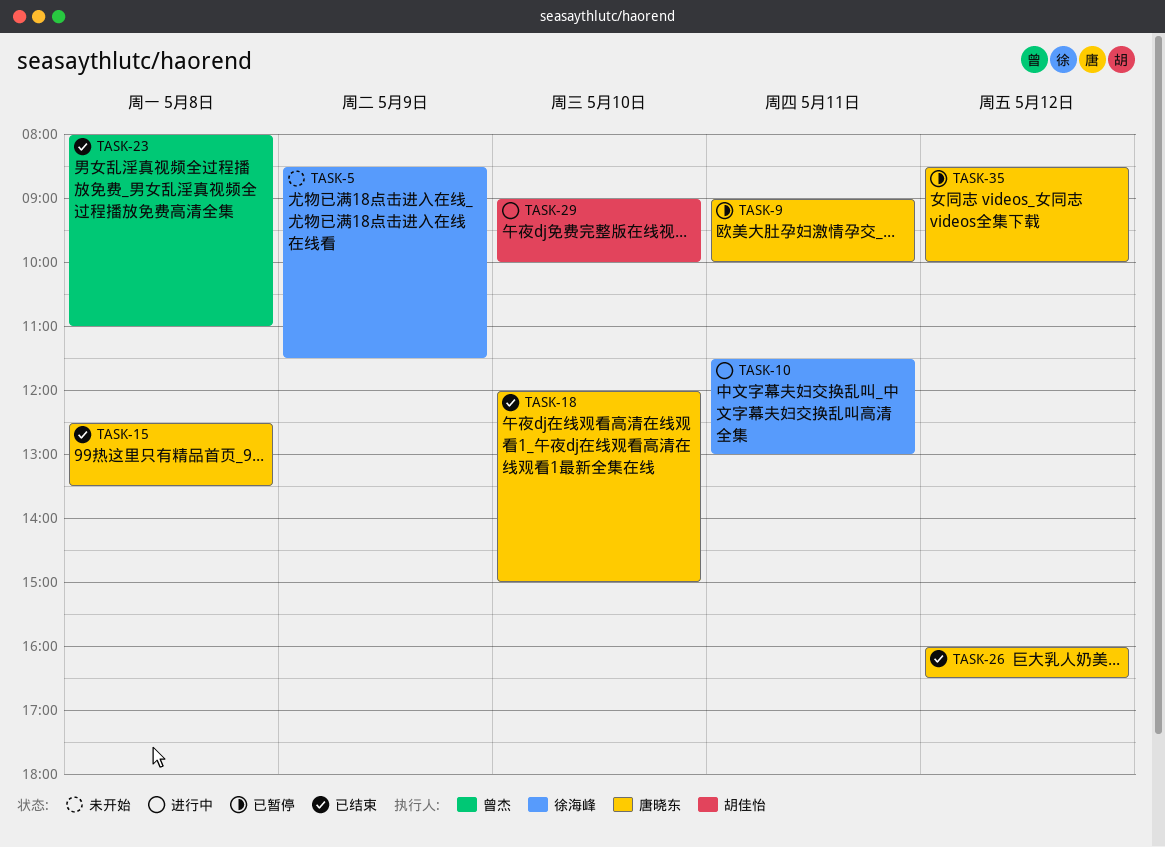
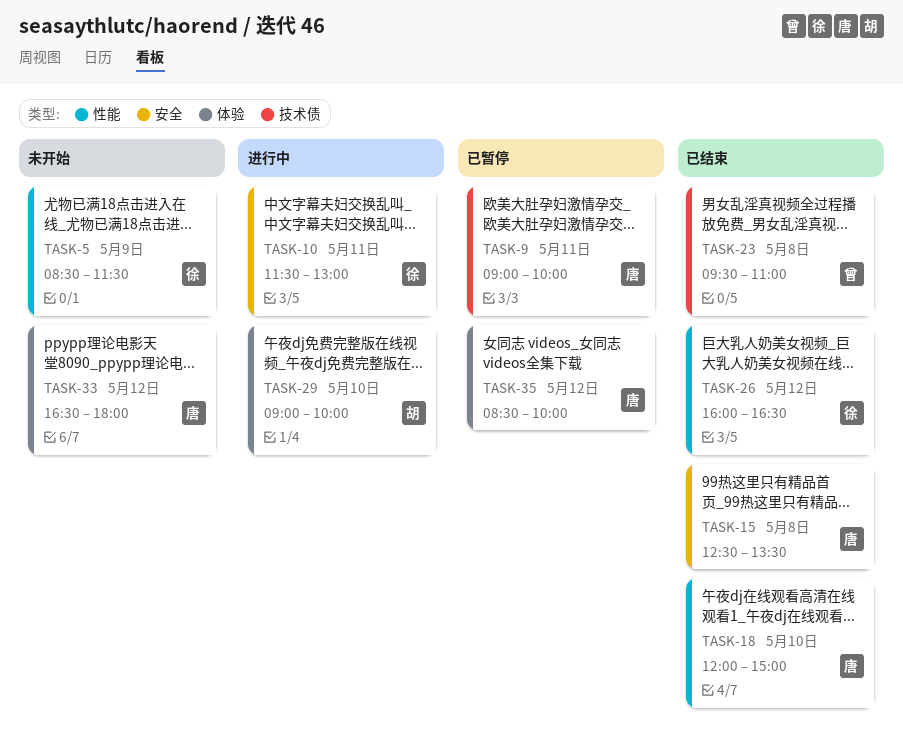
TASK-23, begins: 08:00 -> 09:30
TASK-26, owner: 唐晓东 -> 徐海峰
TASK-33: none -> present

